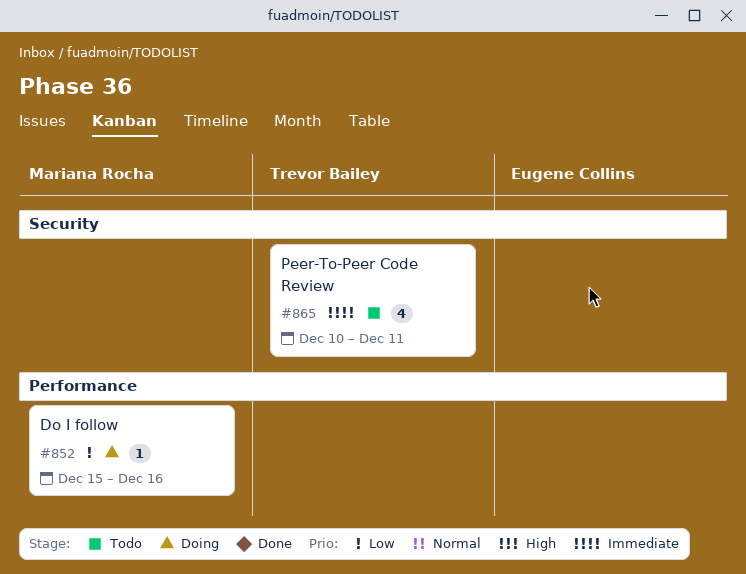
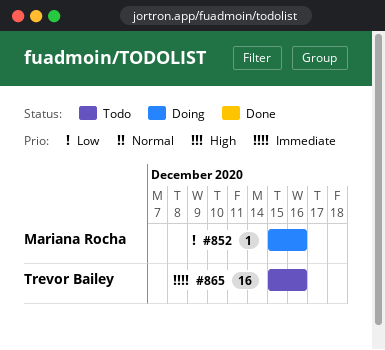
#865, estimate: 4 -> 16
#865, start: Dec 10 -> Dec 15
#865, due: Dec 11 -> Dec 16

